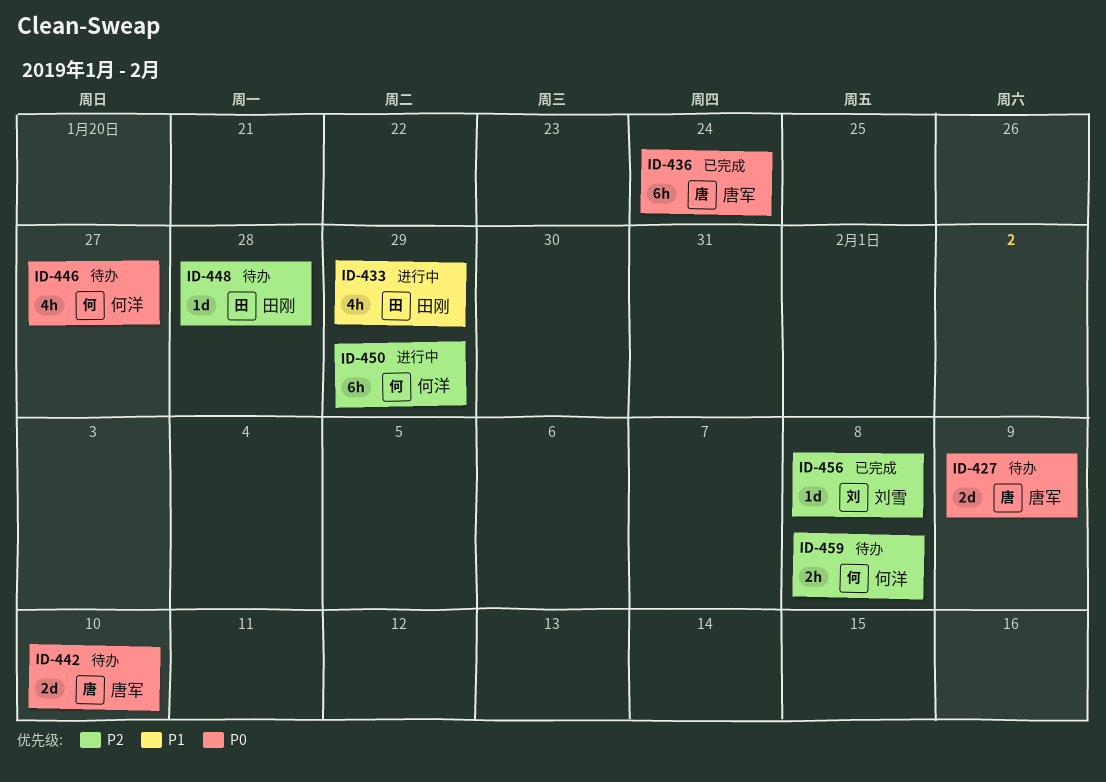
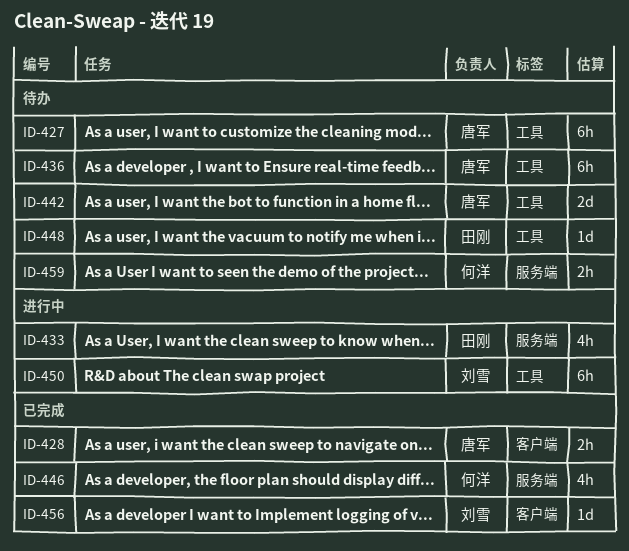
ID-427, estimate: 2d -> 6h
ID-428: none -> present
ID-436, status: 已完成 -> 待办
ID-446, status: 待办 -> 已完成
ID-450, owner: 何洋 -> 刘雪

